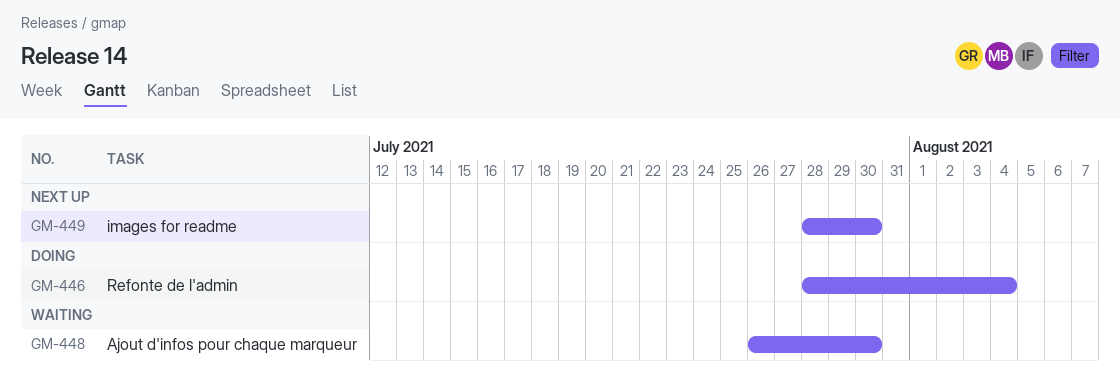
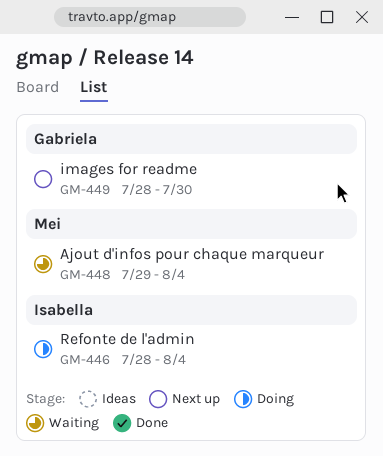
GM-448, start: Jul 26 -> Jul 29
GM-448, due: Jul 30 -> Aug 4

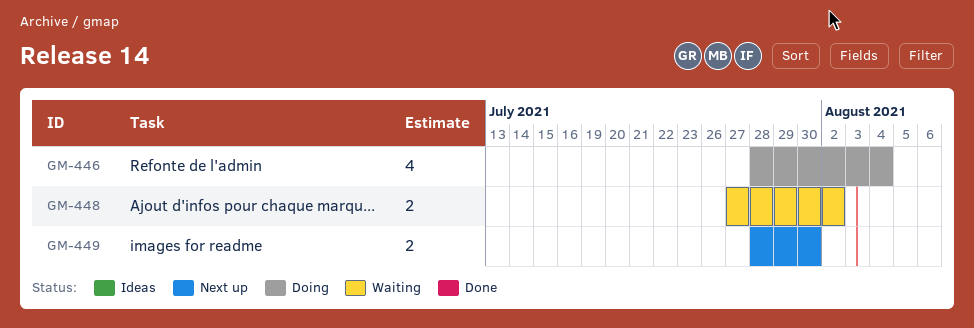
GM-448, start: Jul 29 -> Jul 27
GM-448, due: Aug 4 -> Aug 2

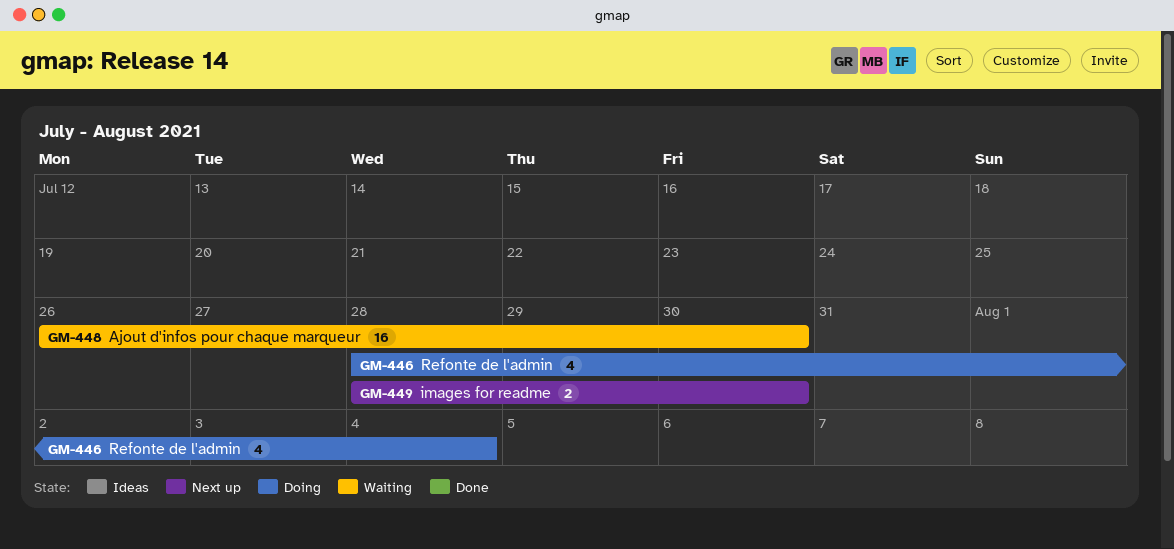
GM-448, estimate: 2 -> 16
GM-448, start: Jul 27 -> Jul 26
GM-448, due: Aug 2 -> Jul 30

